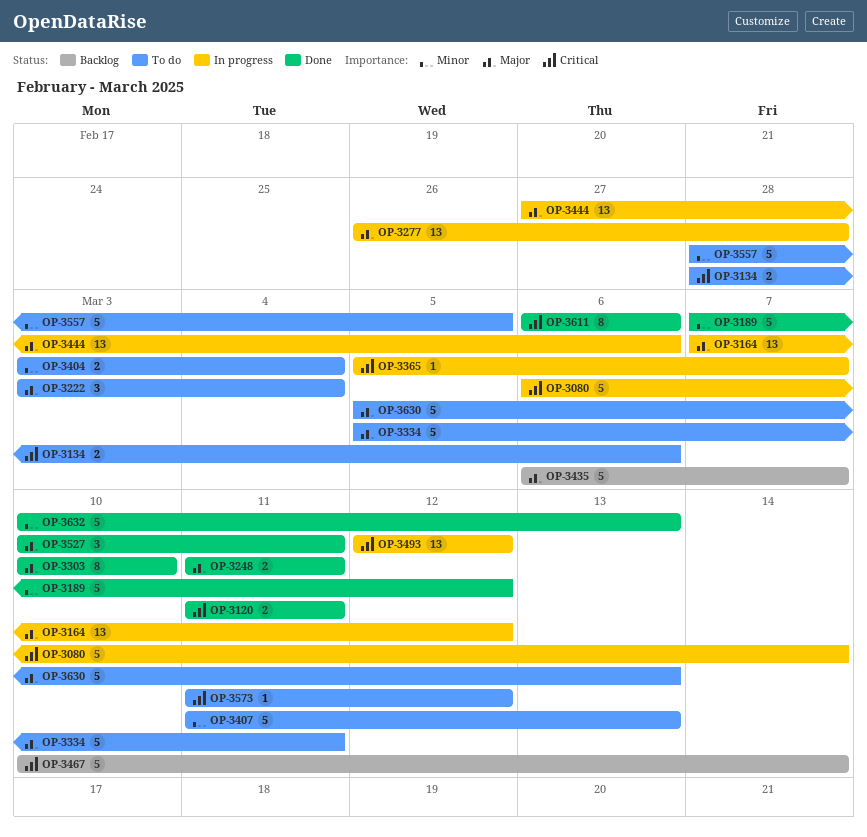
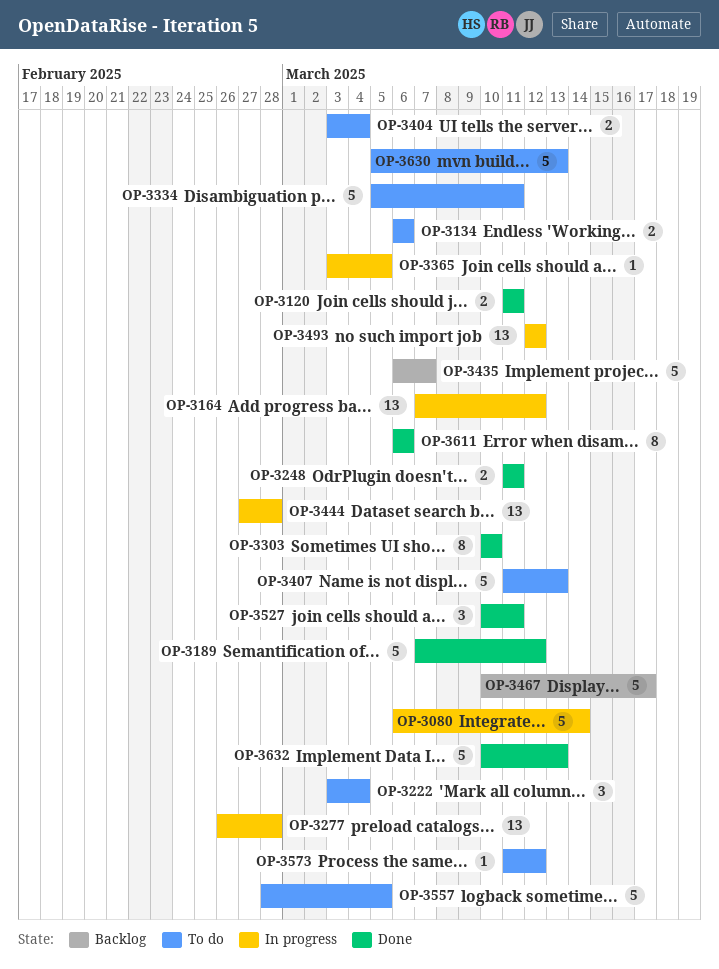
OP-3134, start: Feb 28 -> Mar 6
OP-3365, start: Mar 5 -> Mar 3
OP-3365, due: Mar 7 -> Mar 5
OP-3444, due: Mar 6 -> Feb 28
OP-3467, due: Mar 14 -> Mar 17

